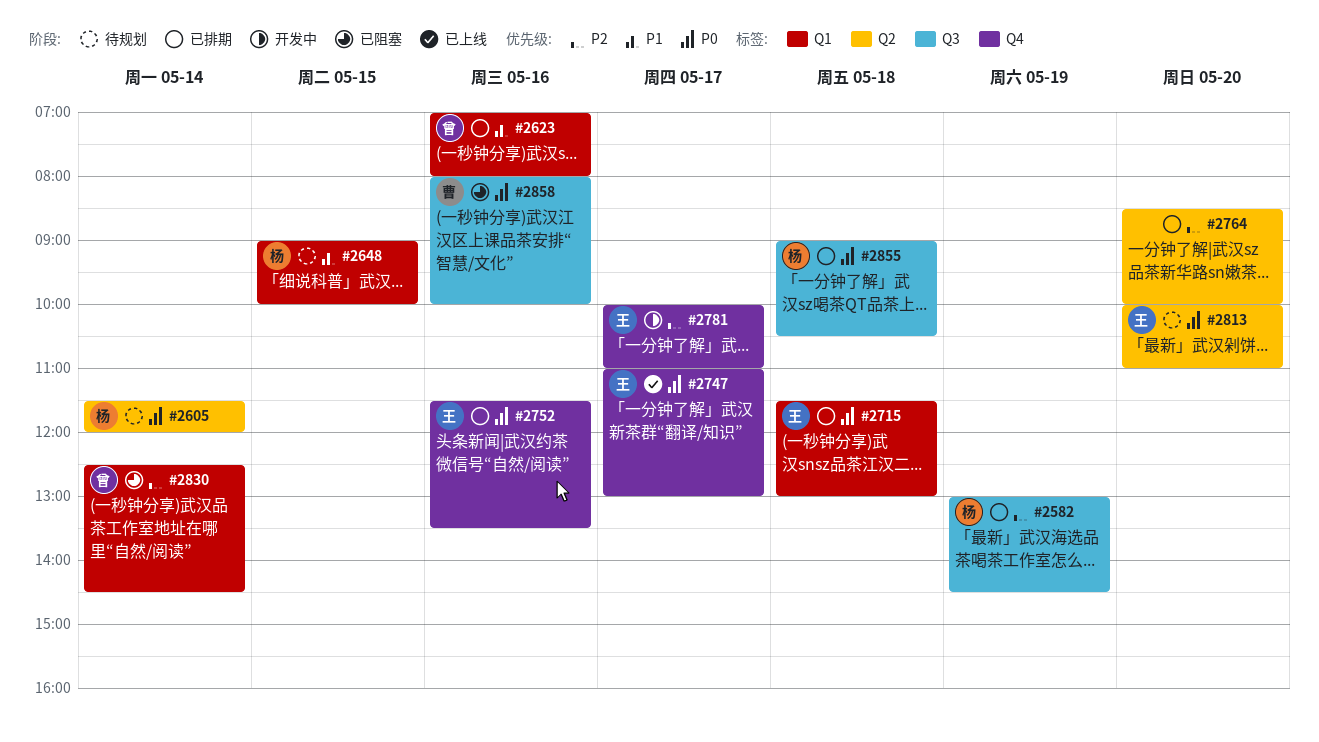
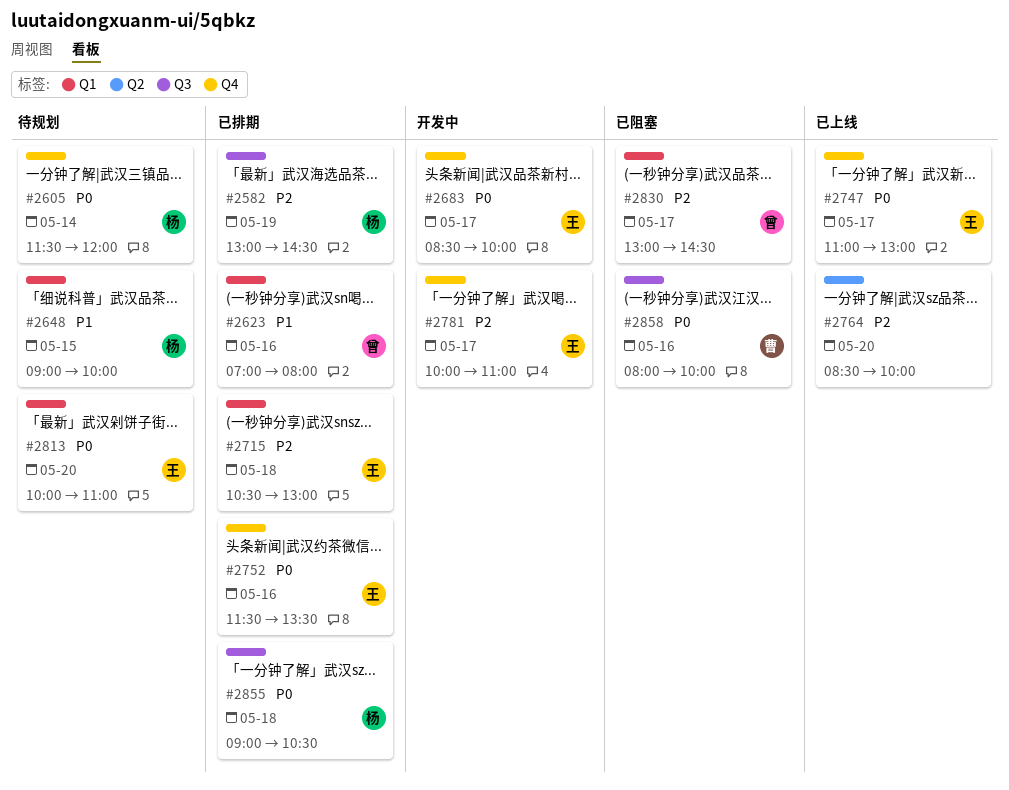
#2605, label: Q2 -> Q4
#2683: none -> present
#2715, priority: P0 -> P2
#2715, begins: 11:30 -> 10:30
#2764, status: 已排期 -> 已上线
#2813, label: Q2 -> Q1
#2830, day: May 14 -> May 17
#2830, begins: 12:30 -> 13:00

